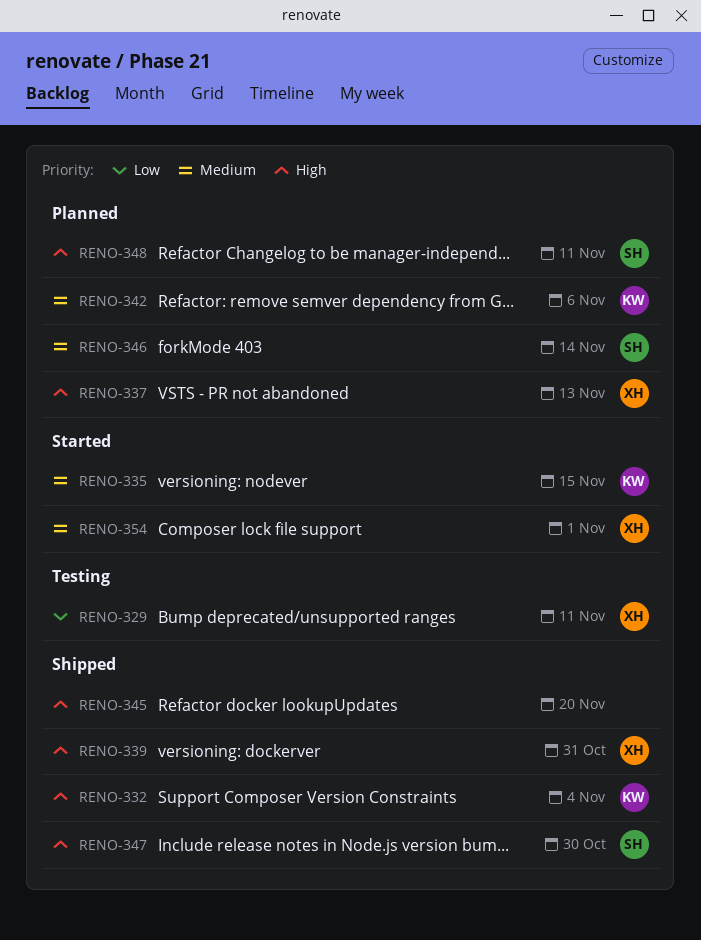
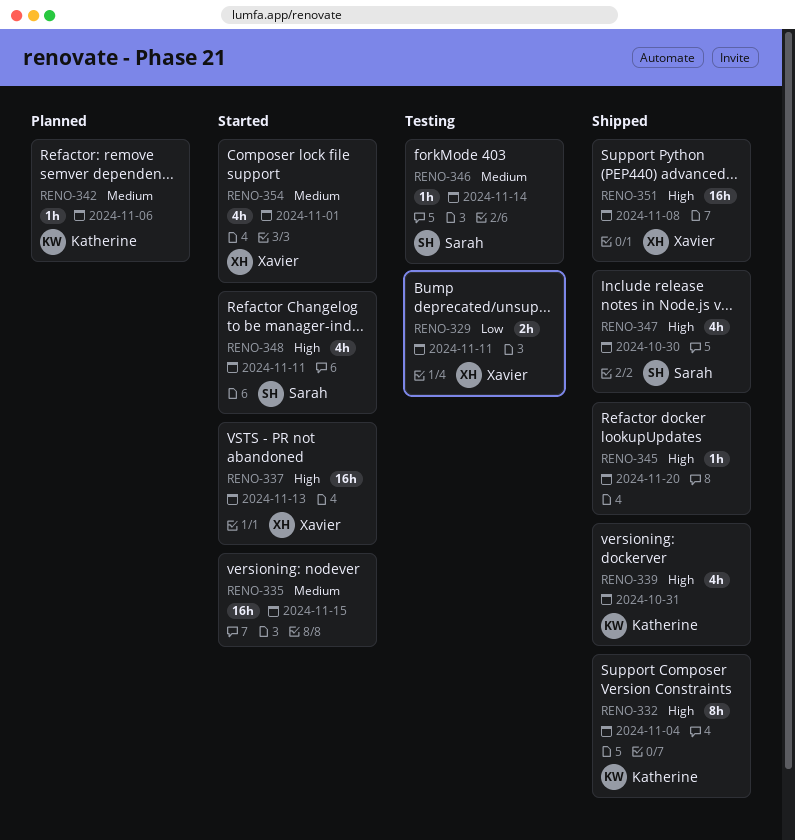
RENO-335, owner: Katherine -> none
RENO-337, status: Planned -> Started
RENO-339, owner: Xavier -> Katherine
RENO-346, status: Planned -> Testing
RENO-348, status: Planned -> Started
RENO-351: none -> present

